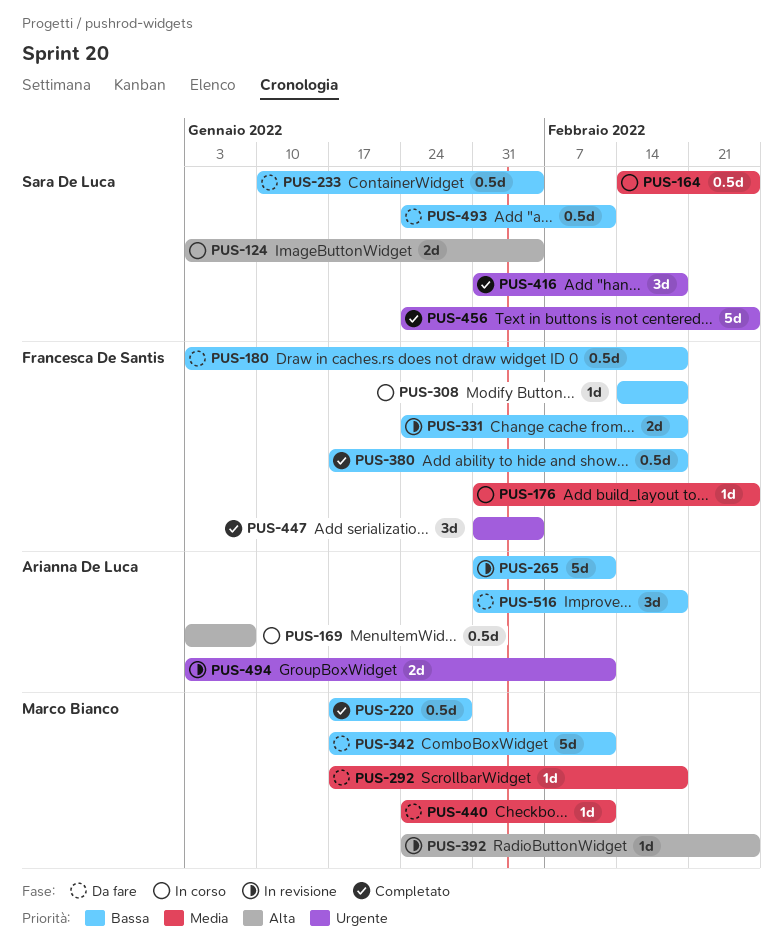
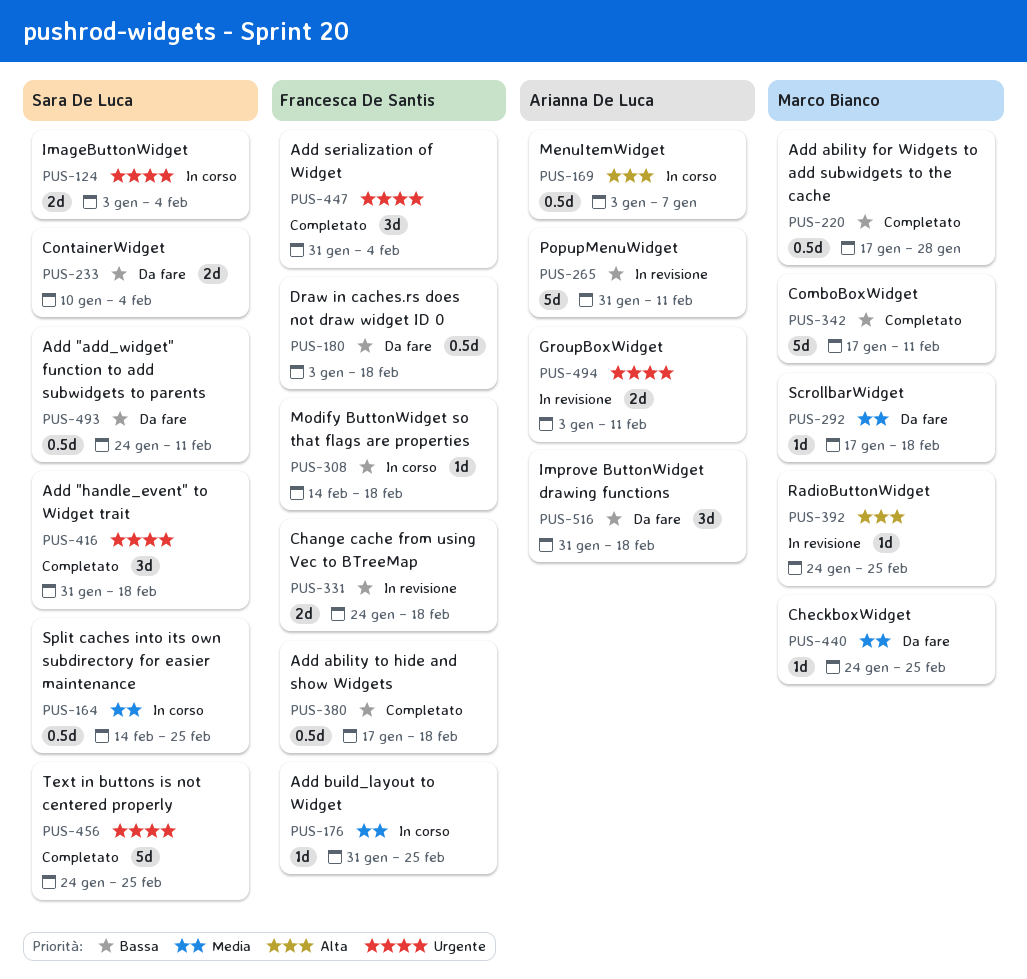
PUS-124, priority: Alta -> Urgente
PUS-233, estimate: 0.5d -> 2d
PUS-342, status: Da fare -> Completato
PUS-440, due: Feb 11 -> Feb 25

